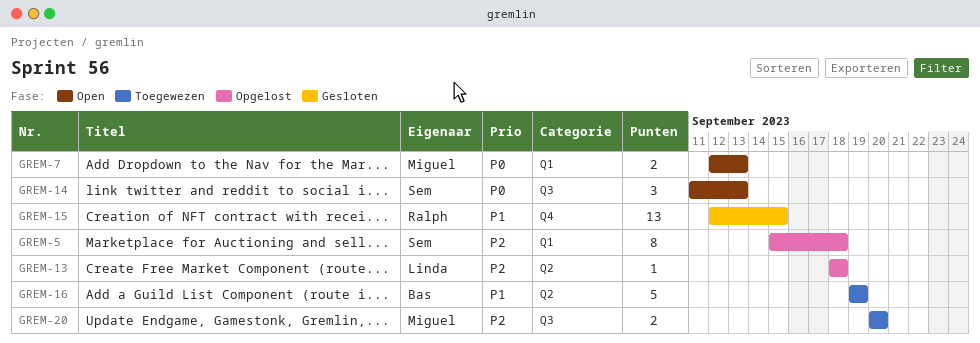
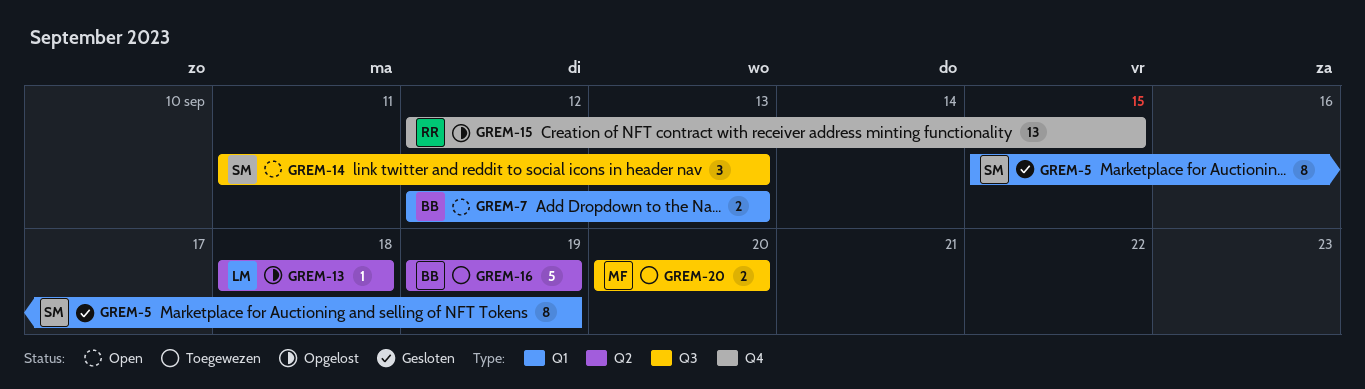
GREM-5, status: Opgelost -> Gesloten
GREM-5, due: Sep 18 -> Sep 19
GREM-7, owner: Miguel -> Bas
GREM-15, status: Gesloten -> Opgelost

